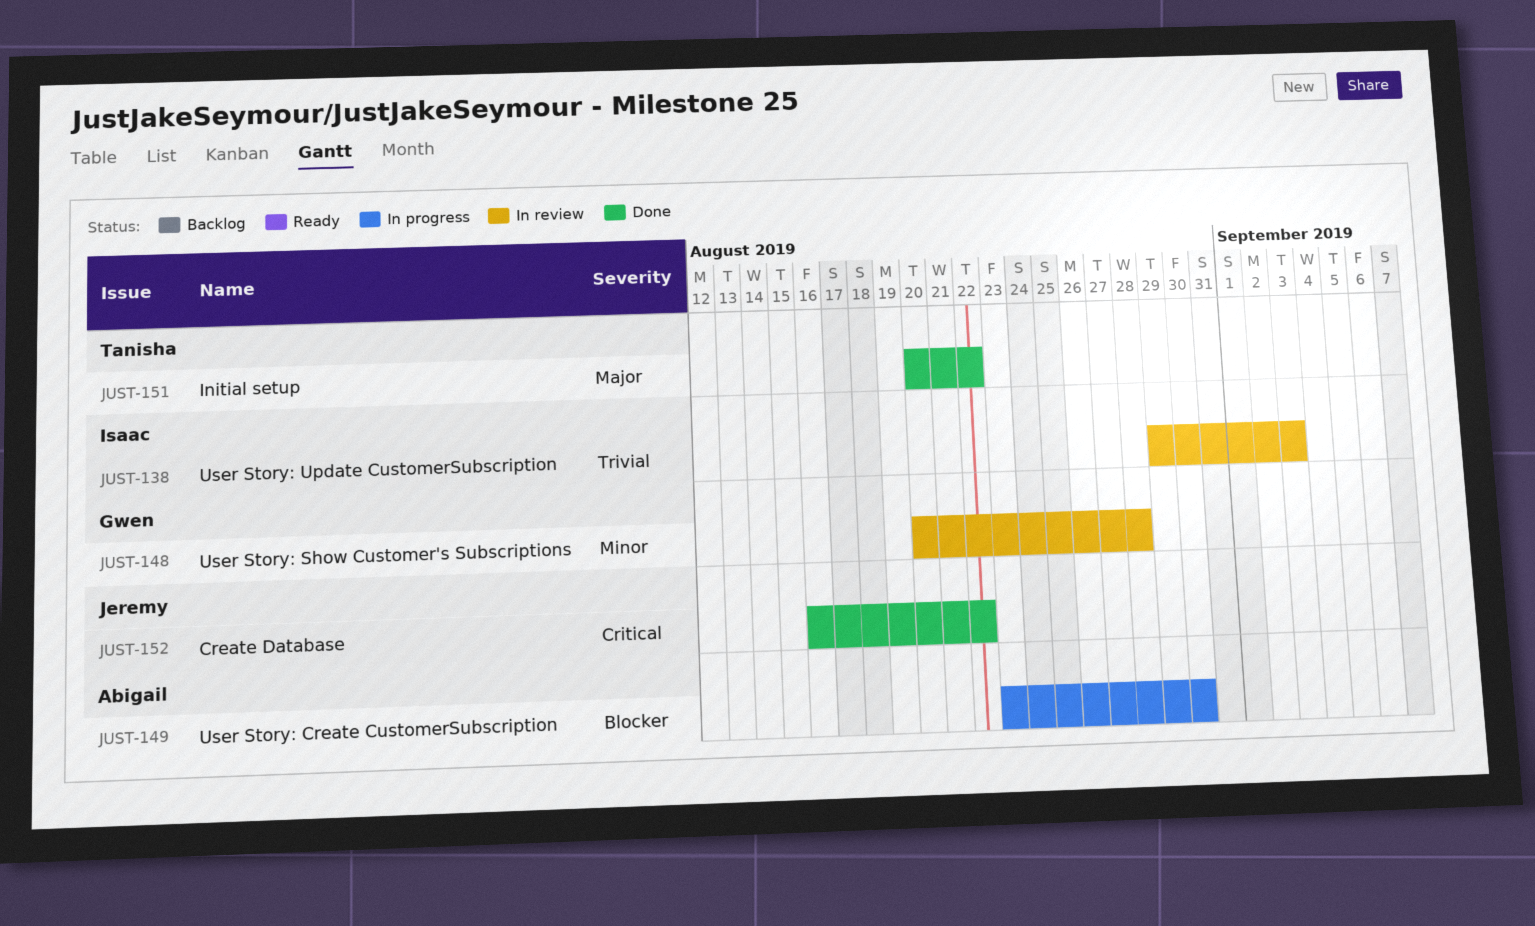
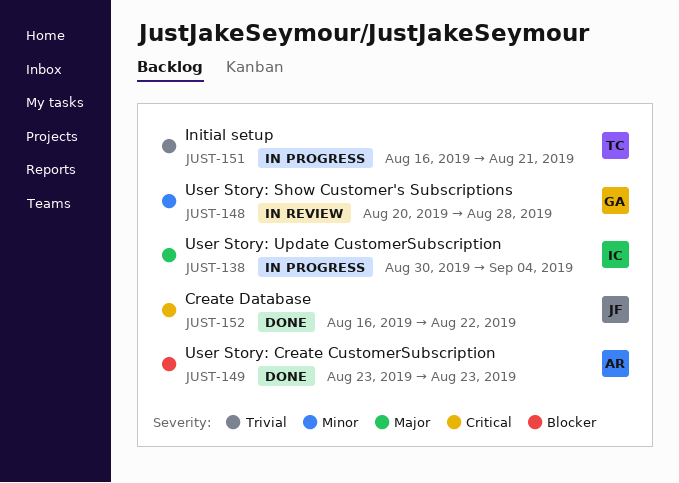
JUST-138, status: In review -> In progress
JUST-138, priority: Trivial -> Major
JUST-138, start: Aug 29 -> Aug 30
JUST-138, due: Sep 3 -> Sep 4
JUST-149, status: In progress -> Done
JUST-149, due: Aug 30 -> Aug 23
JUST-151, status: Done -> In progress
JUST-151, priority: Major -> Trivial
JUST-151, start: Aug 20 -> Aug 16
JUST-151, due: Aug 22 -> Aug 21

